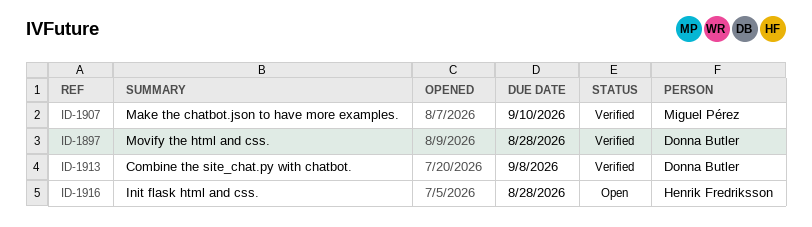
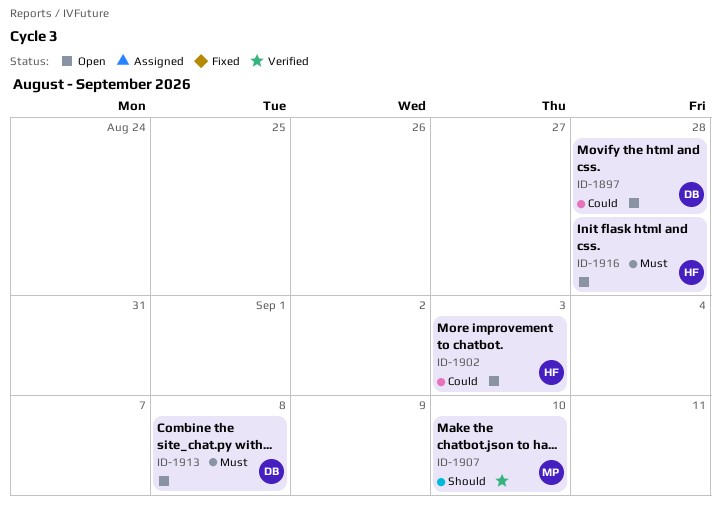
ID-1897, status: Verified -> Open
ID-1902: none -> present
ID-1913, status: Verified -> Open

